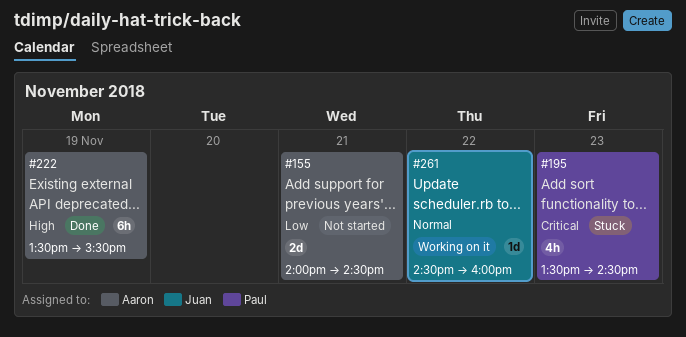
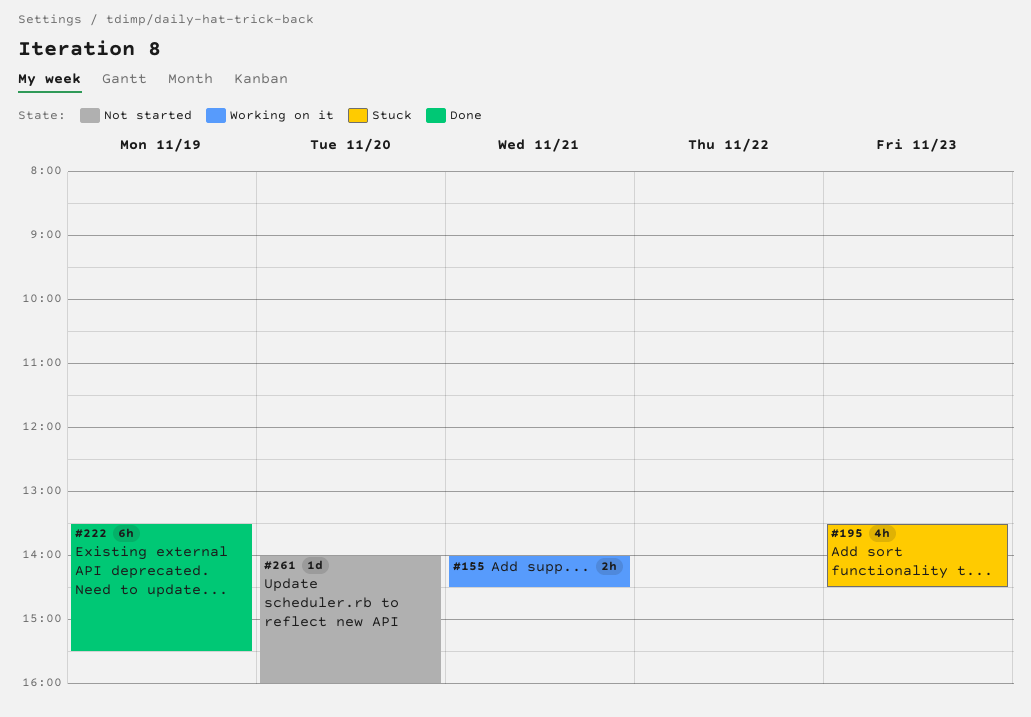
#155, status: Not started -> Working on it
#155, estimate: 2d -> 2h
#261, status: Working on it -> Not started
#261, day: Nov 22 -> Nov 20
#261, begins: 14:30 -> 14:00

